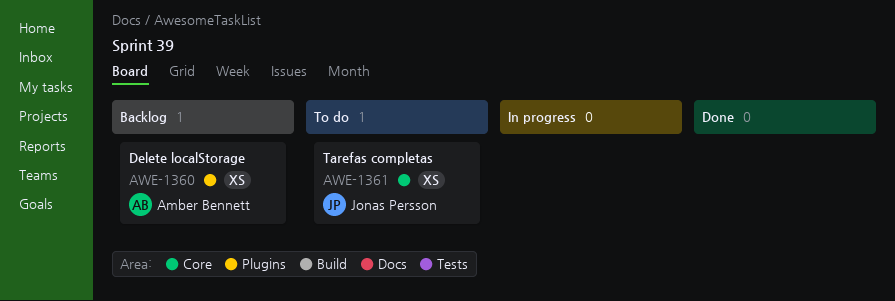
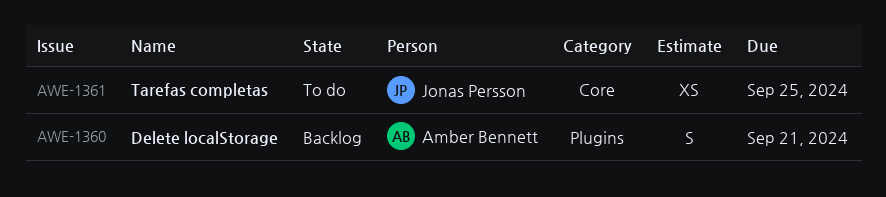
AWE-1360, estimate: XS -> S

